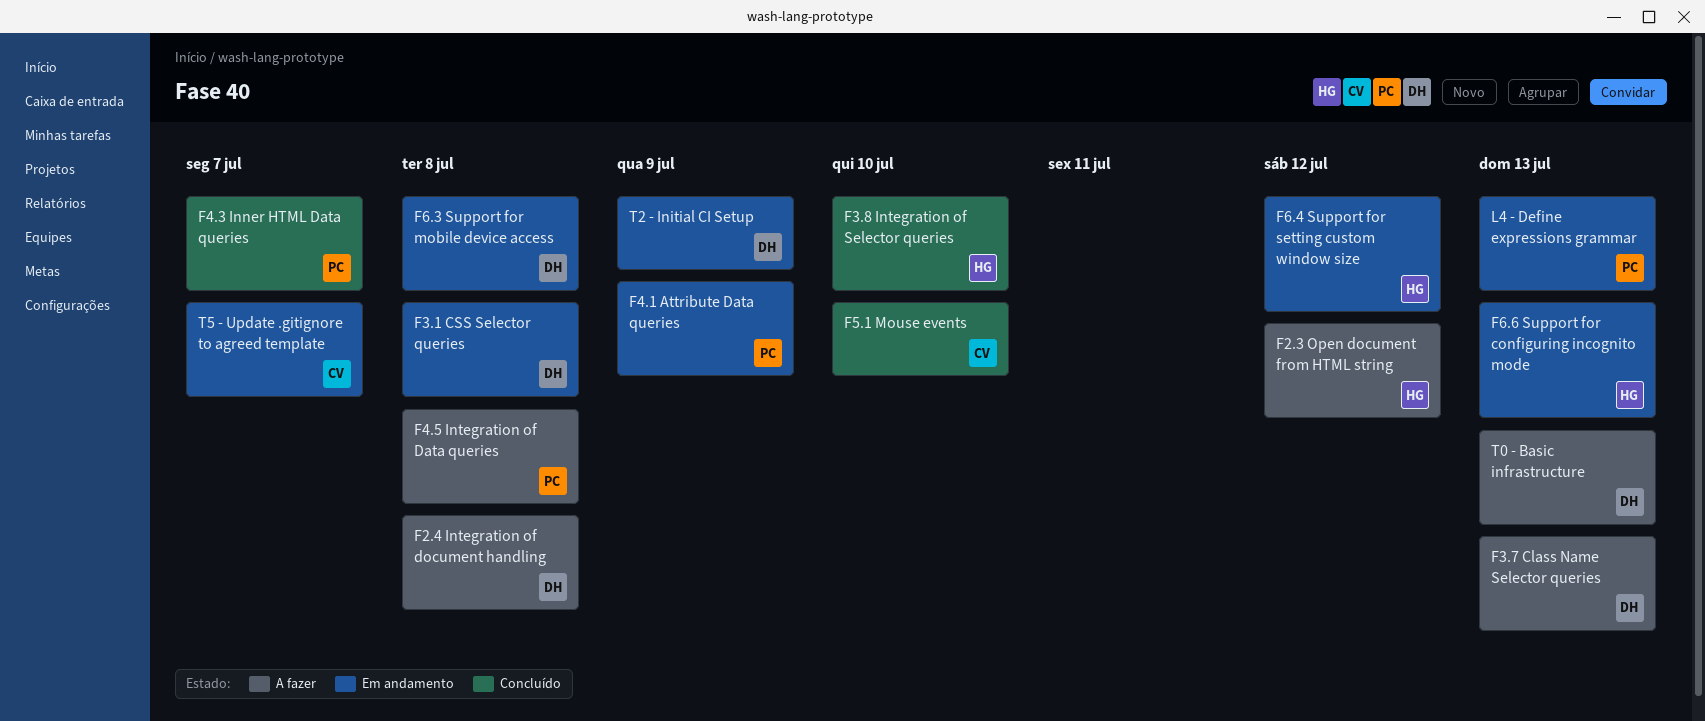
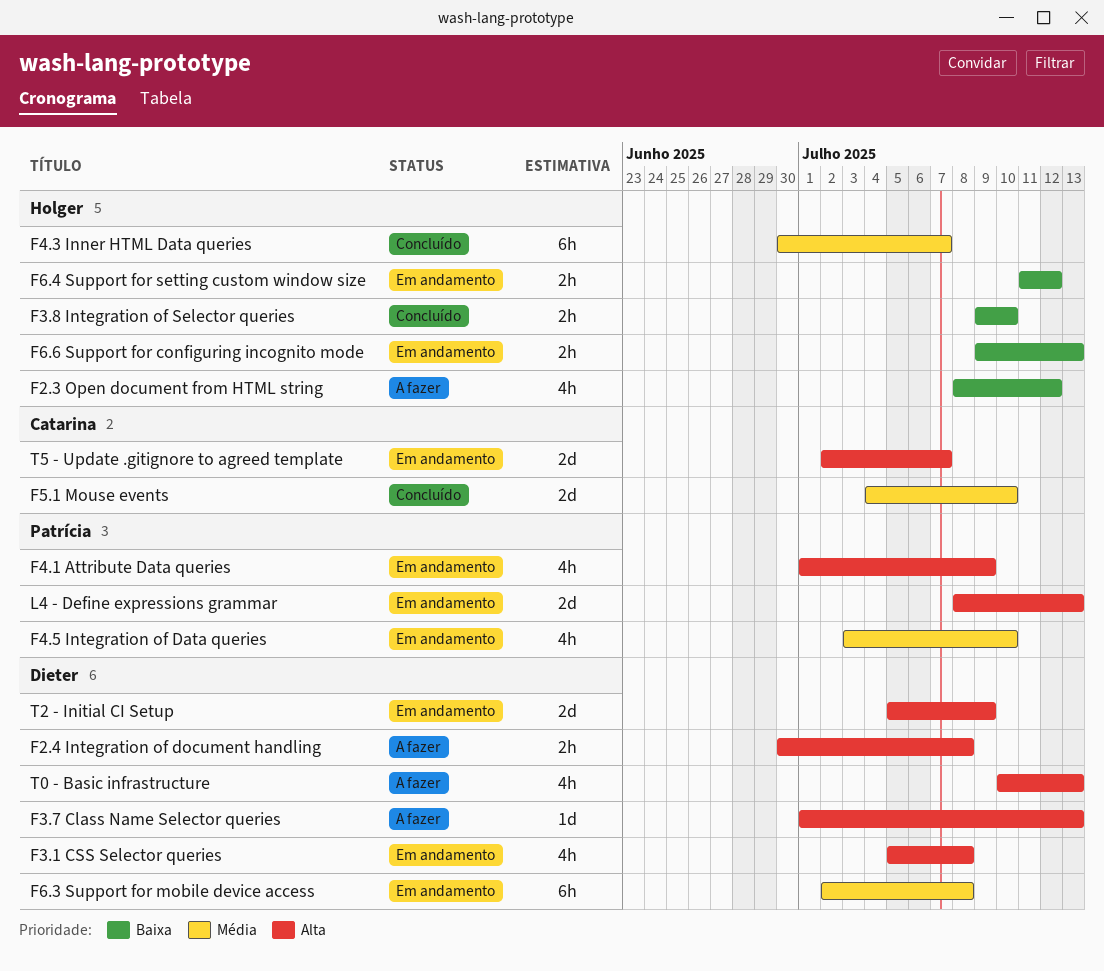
F4.3 Inner HTML Data queries, owner: Patrícia -> Holger
F4.5 Integration of Data queries, status: A fazer -> Em andamento
F4.5 Integration of Data queries, due: Jul 8 -> Jul 10

